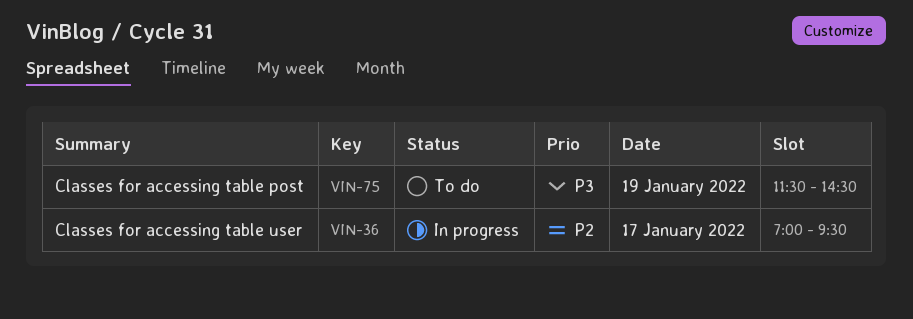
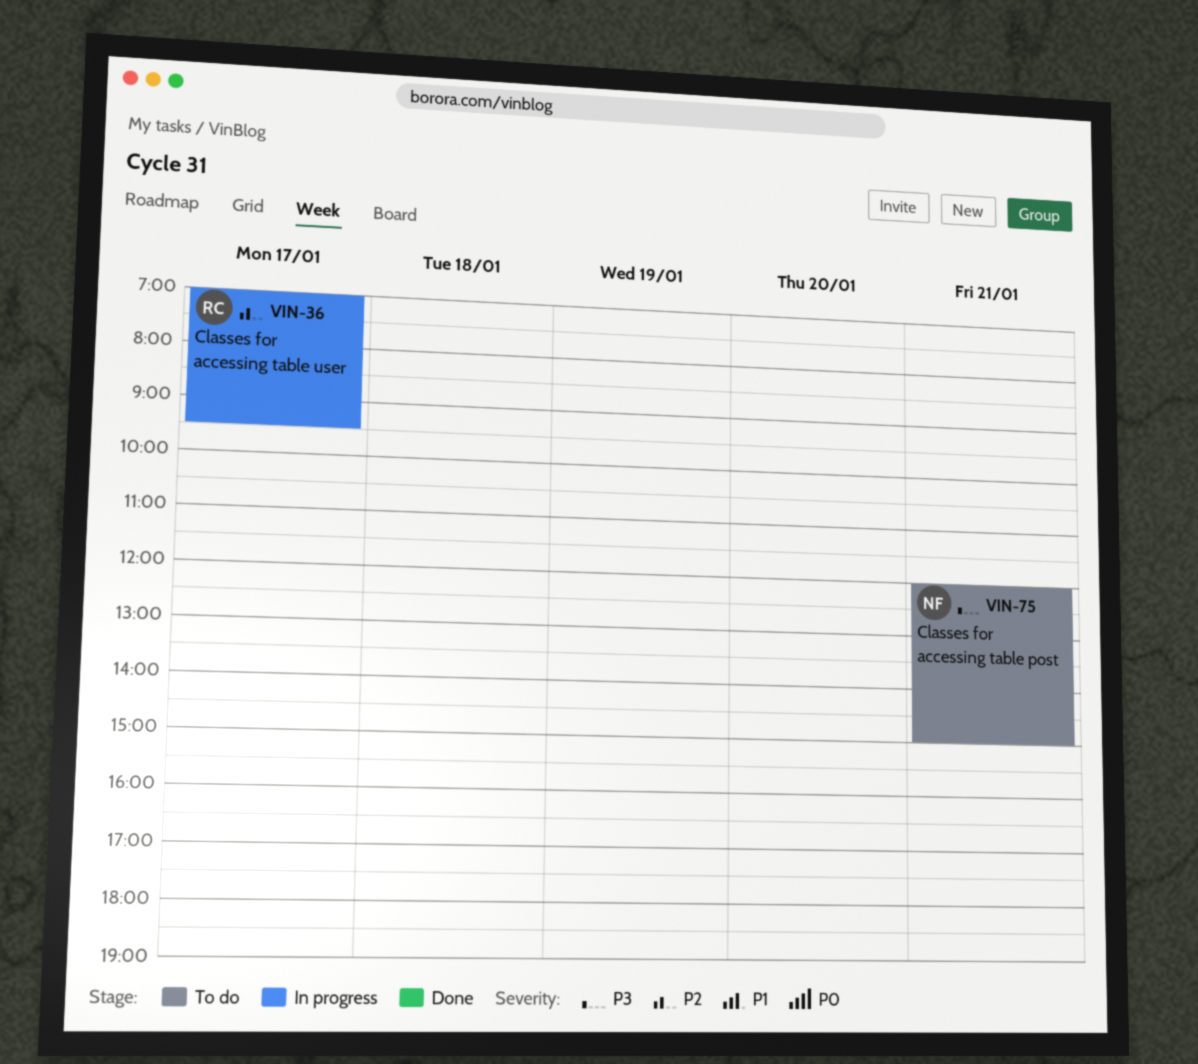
VIN-75, day: Jan 19 -> Jan 21
VIN-75, begins: 11:30 -> 12:00
VIN-75, ends: 14:30 -> 15:00

